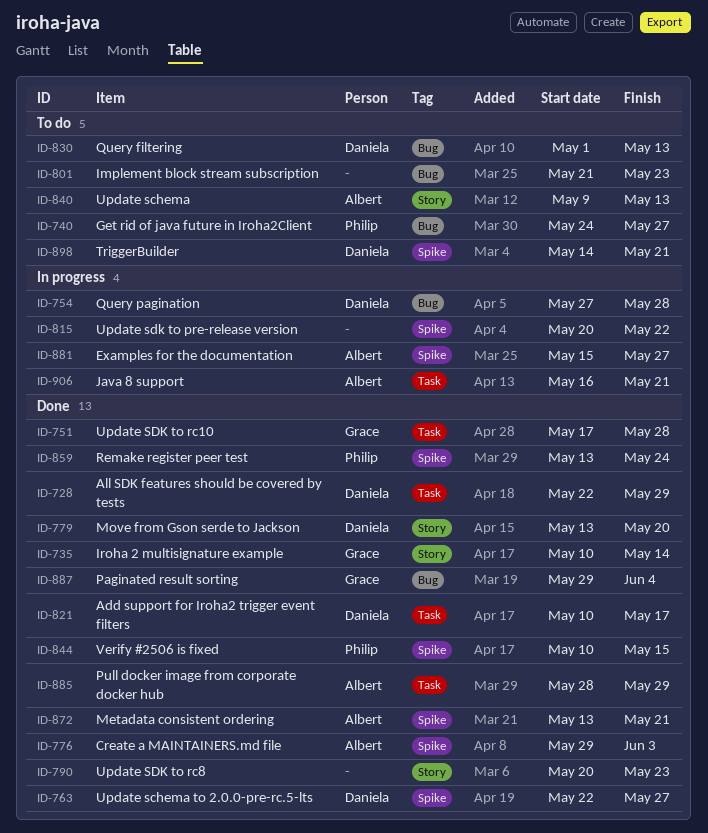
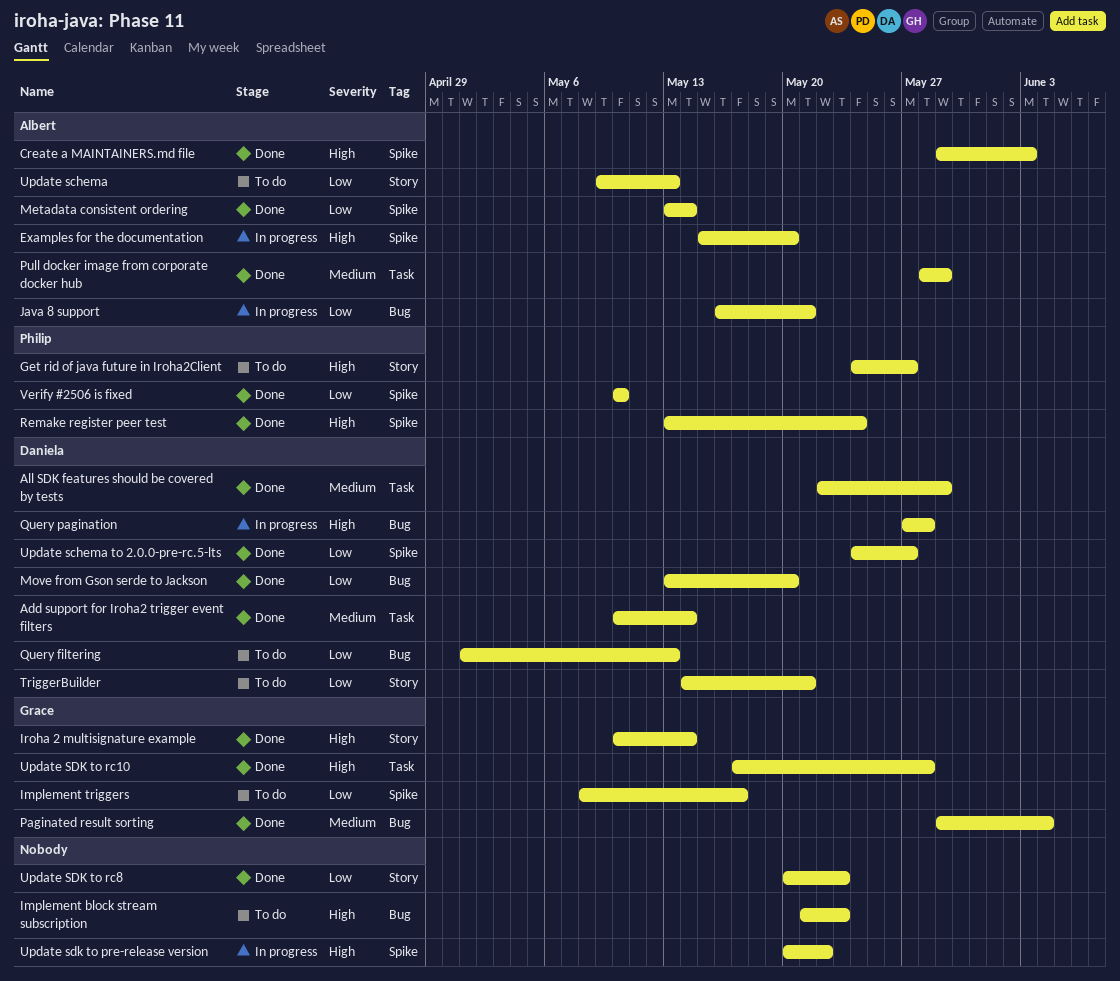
Add support for Iroha2 trigger event filters, due: May 17 -> May 14
Examples for the documentation, due: May 27 -> May 20
Get rid of java future in Iroha2Client, label: Bug -> Story
Implement triggers: none -> present
Java 8 support, label: Task -> Bug
Metadata consistent ordering, due: May 21 -> May 14
Move from Gson serde to Jackson, label: Story -> Bug
TriggerBuilder, label: Spike -> Story
Update schema to 2.0.0-pre-rc.5-lts, start: May 22 -> May 24
Verify #2506 is fixed, due: May 15 -> May 10

